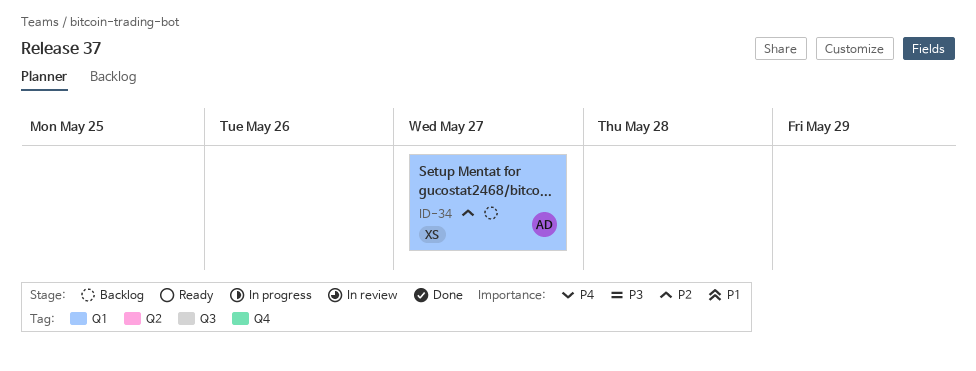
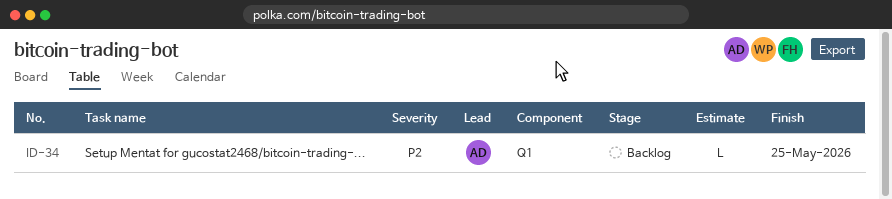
ID-34, estimate: XS -> L
ID-34, due: May 27 -> May 25

